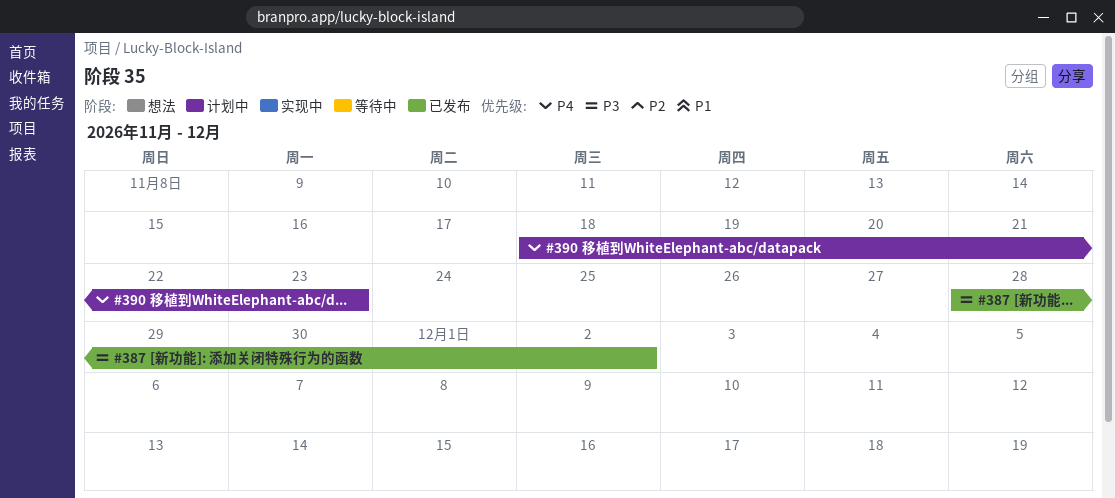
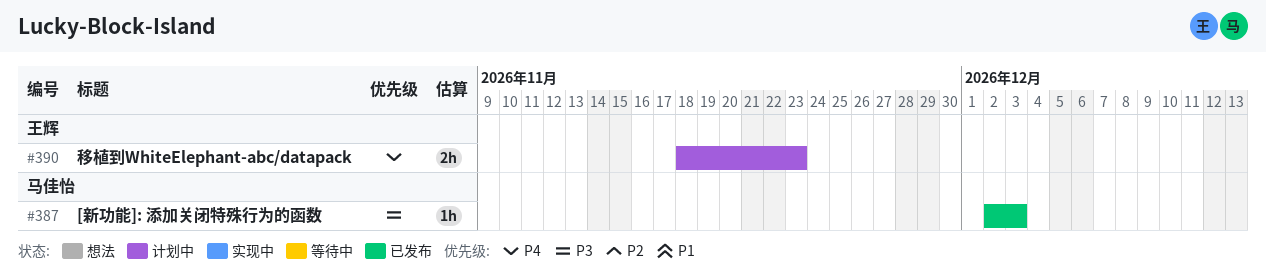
#387, start: Nov 28 -> Dec 2
#387, due: Dec 2 -> Dec 3

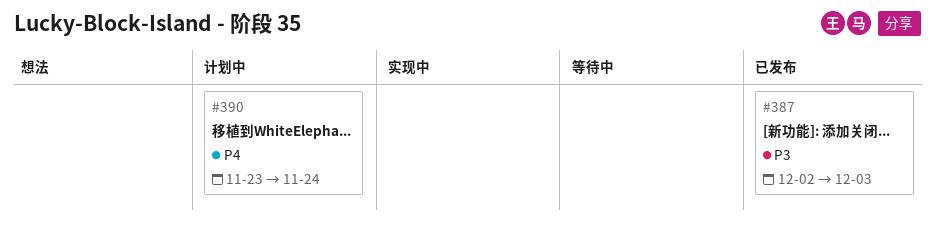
#390, start: Nov 18 -> Nov 23
#390, due: Nov 23 -> Nov 24

